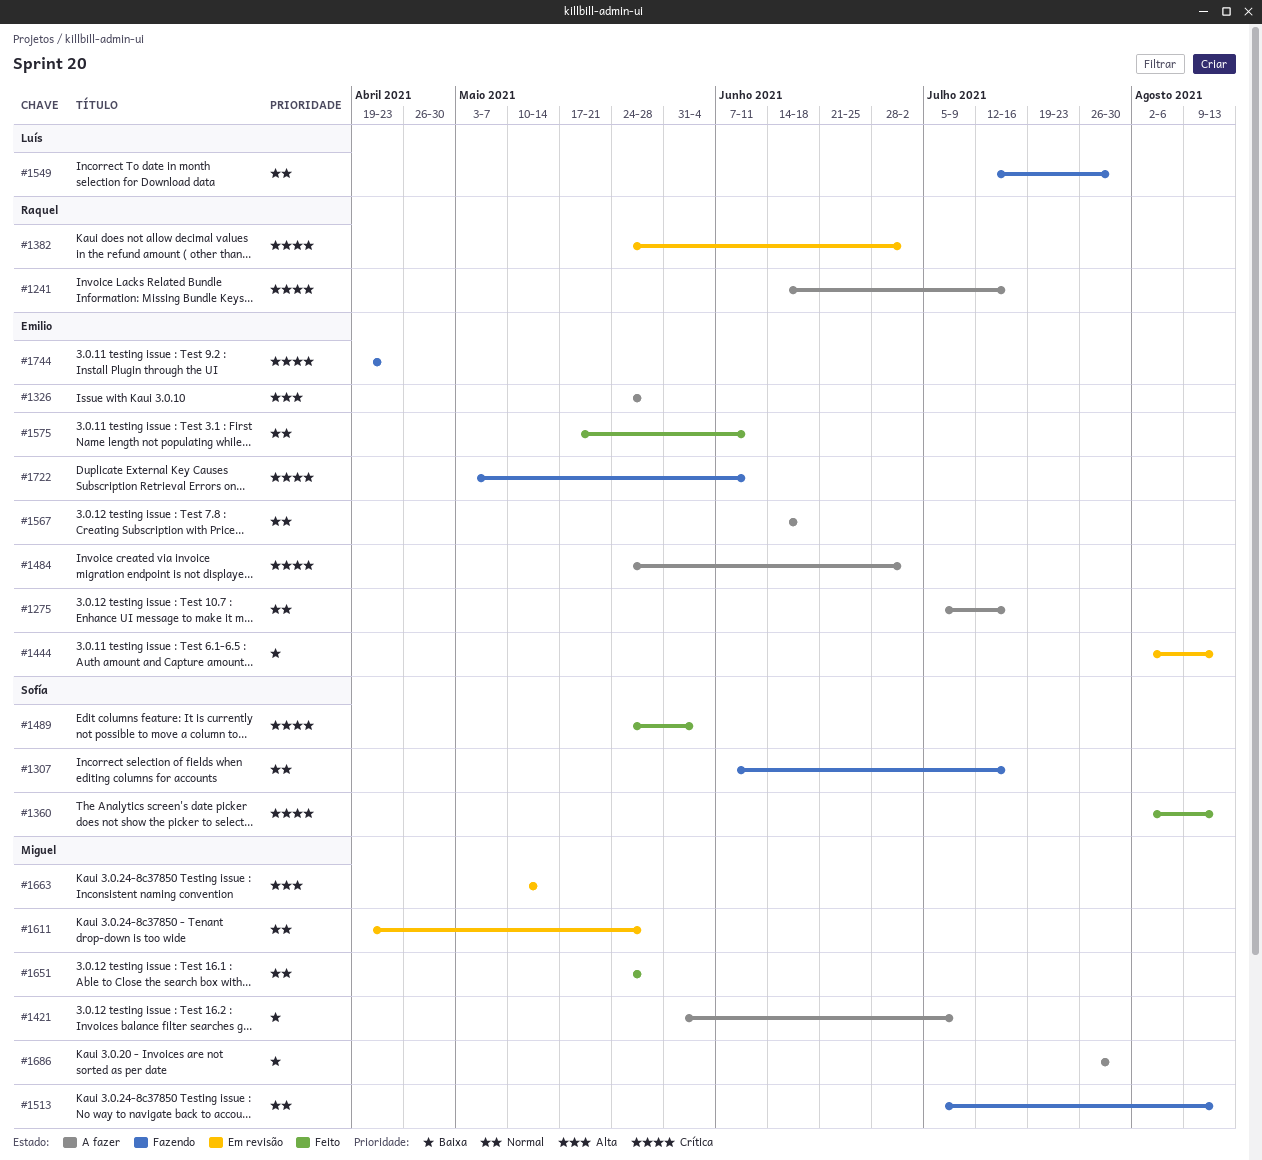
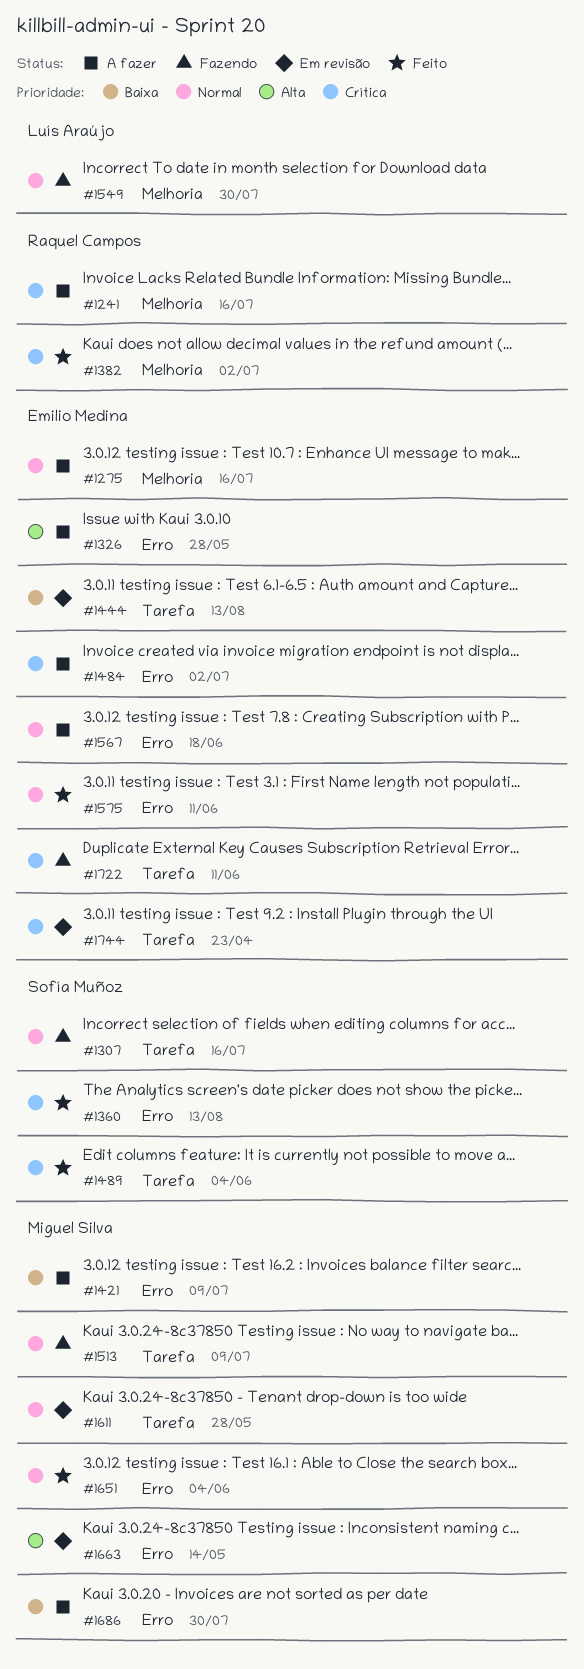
#1382, status: Em revisão -> Feito
#1513, due: Aug 13 -> Jul 9
#1651, due: May 28 -> Jun 4
#1744, status: Fazendo -> Em revisão

